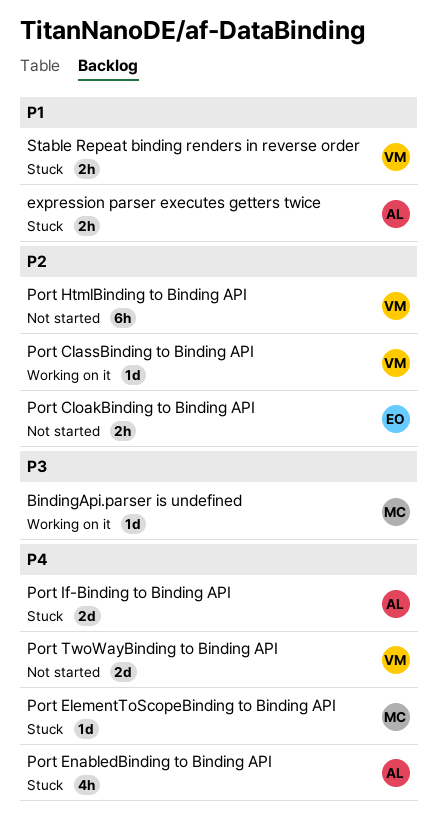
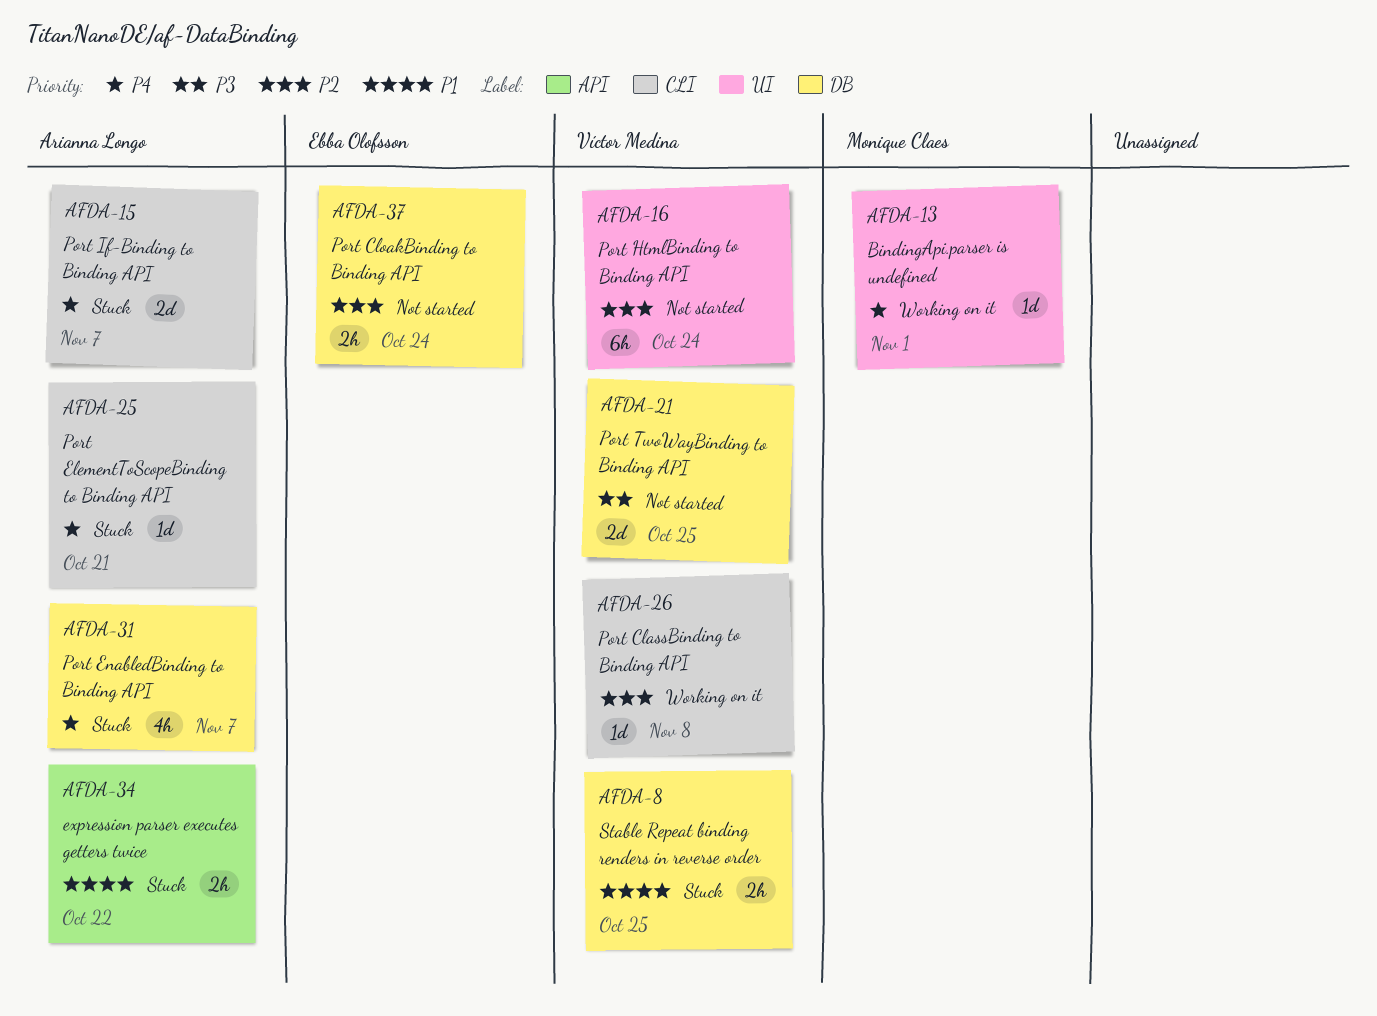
BindingApi.parser is undefined, priority: P3 -> P4
Port ElementToScopeBinding to Binding API, owner: Monique Claes -> Arianna Longo
Port TwoWayBinding to Binding API, priority: P4 -> P3

